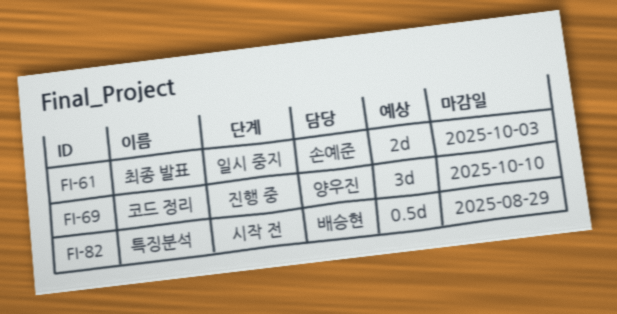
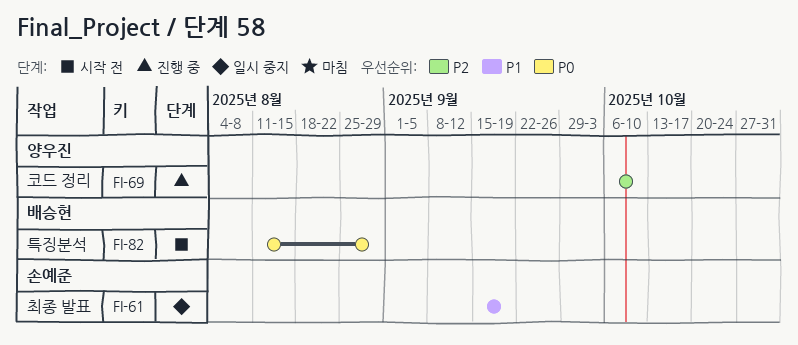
FI-61, due: Oct 3 -> Sep 19

